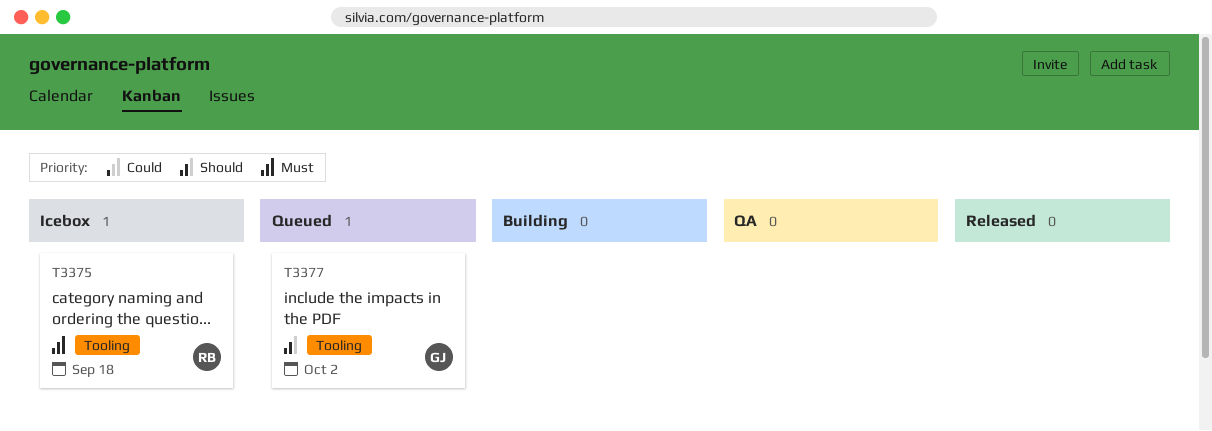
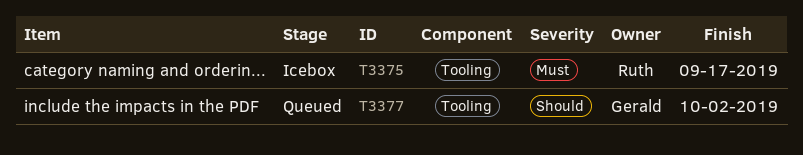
T3375, due: Sep 18 -> Sep 17

